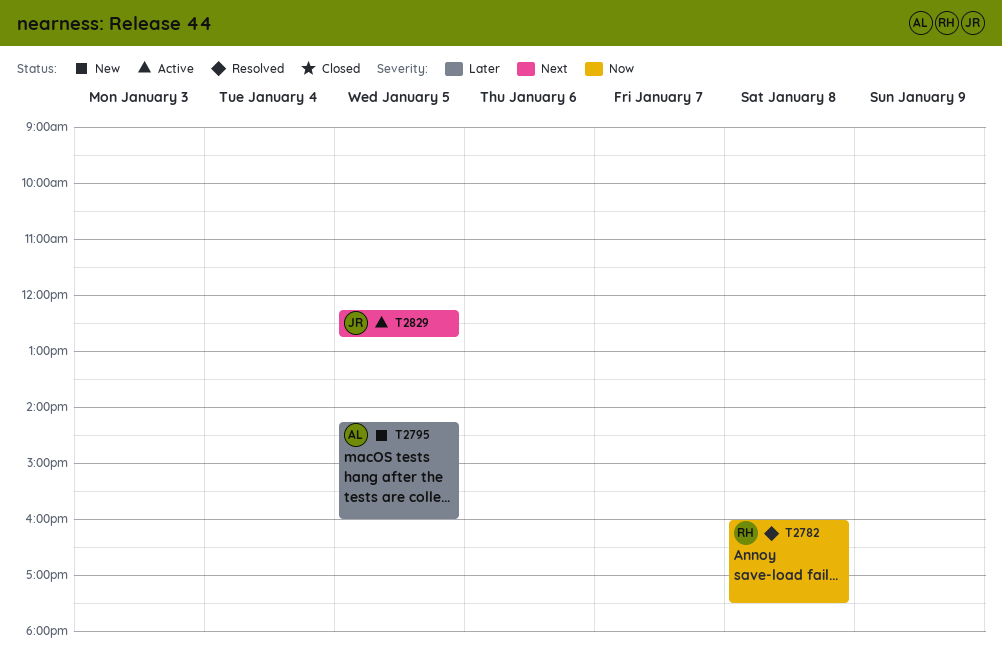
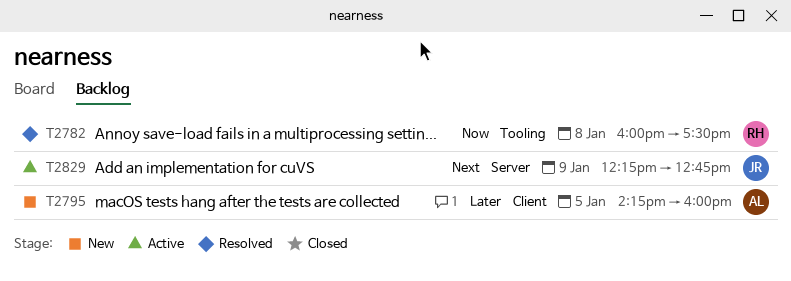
T2829, day: Jan 5 -> Jan 9

